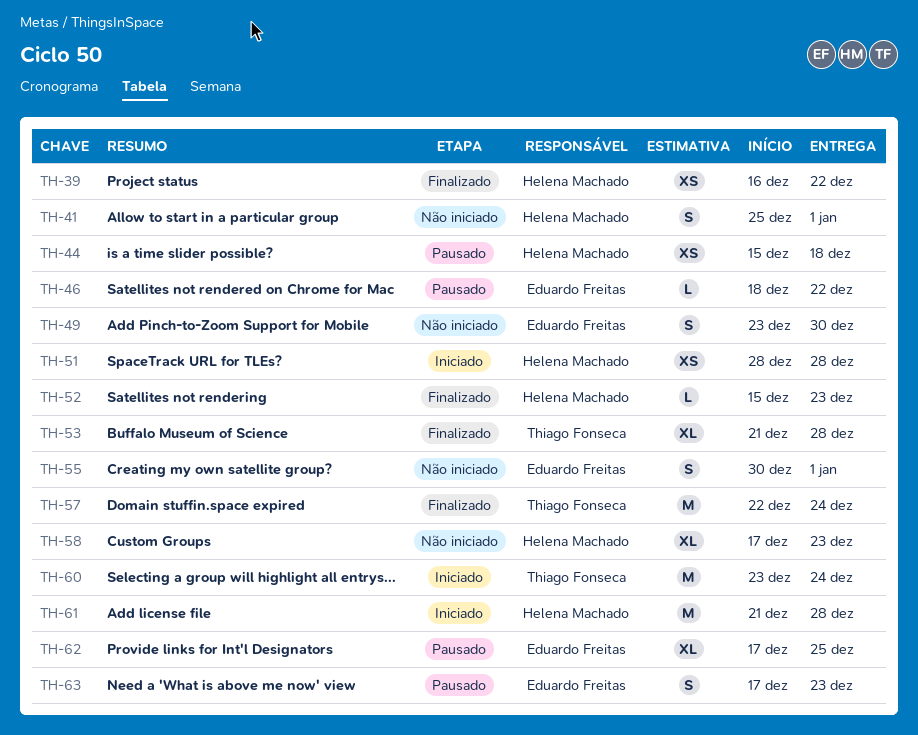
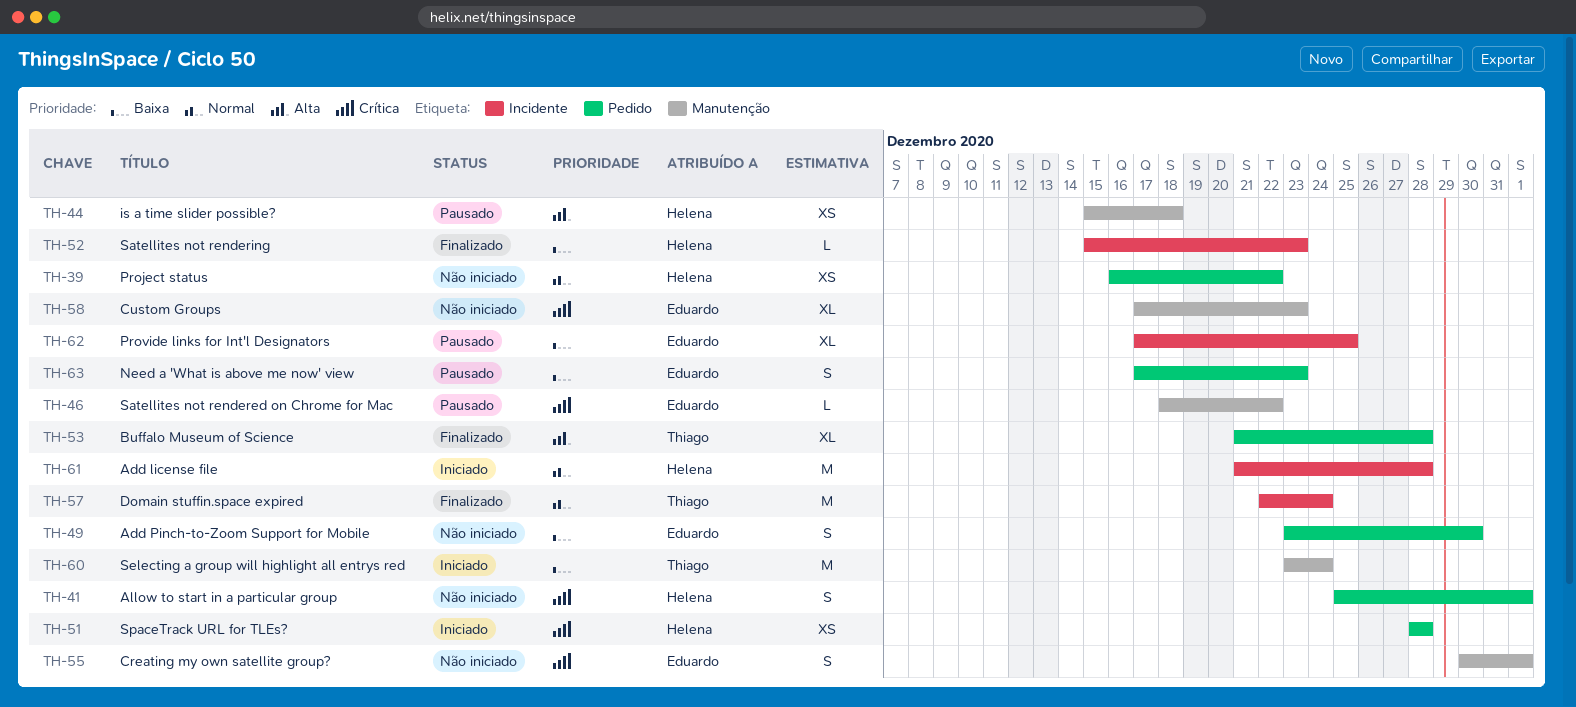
TH-39, status: Finalizado -> Não iniciado
TH-58, owner: Helena Machado -> Eduardo Freitas

